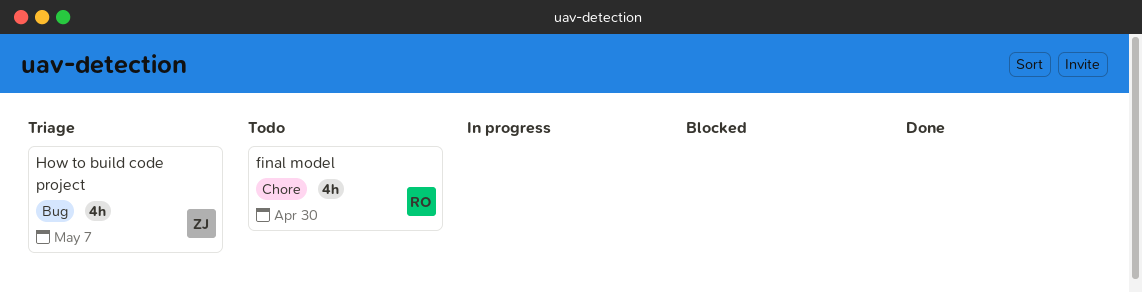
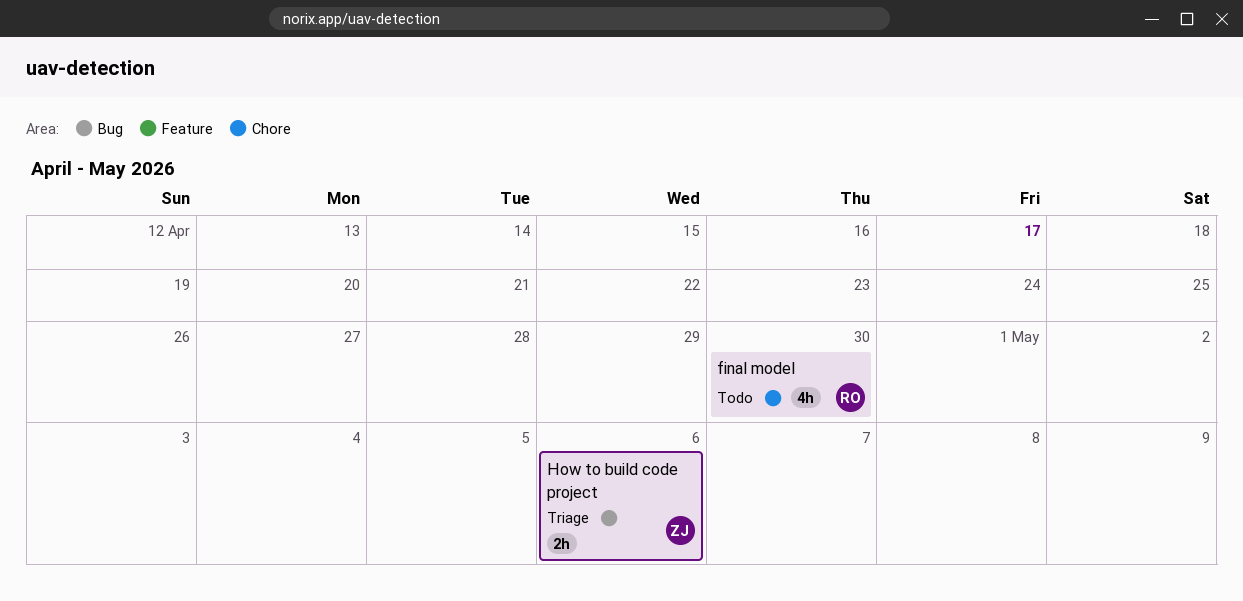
How to build code project, estimate: 4h -> 2h
How to build code project, due: May 7 -> May 6

